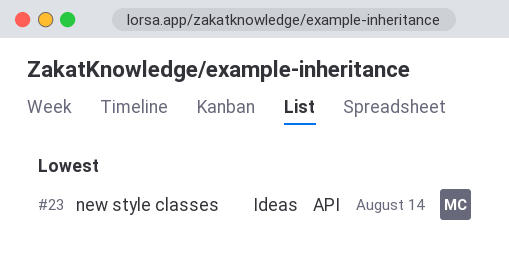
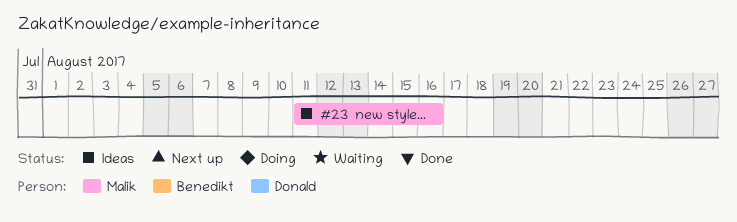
#23, due: Aug 14 -> Aug 16

